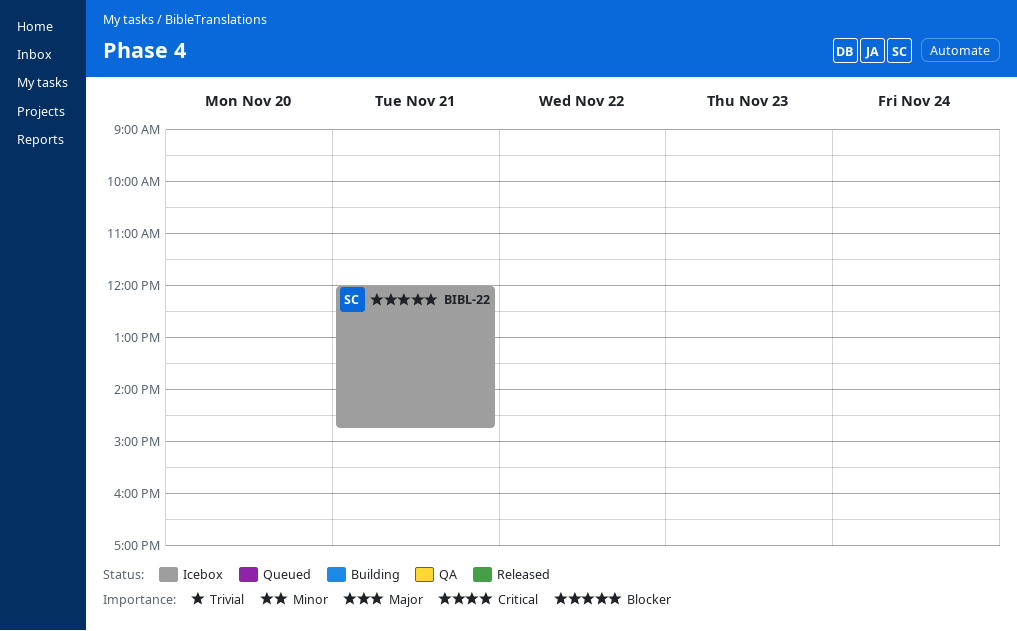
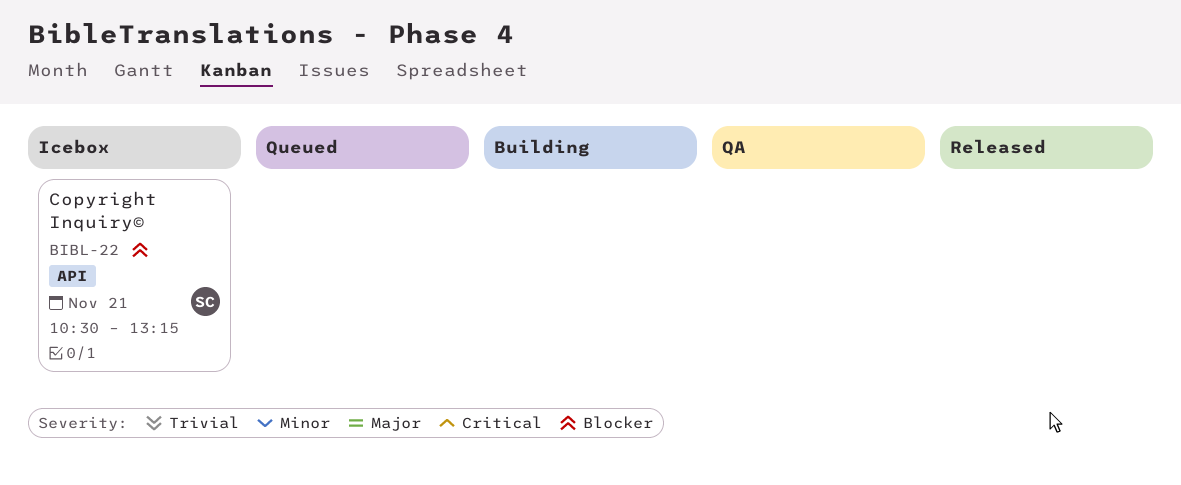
BIBL-22, begins: 12:00 -> 10:30
BIBL-22, ends: 14:45 -> 13:15

